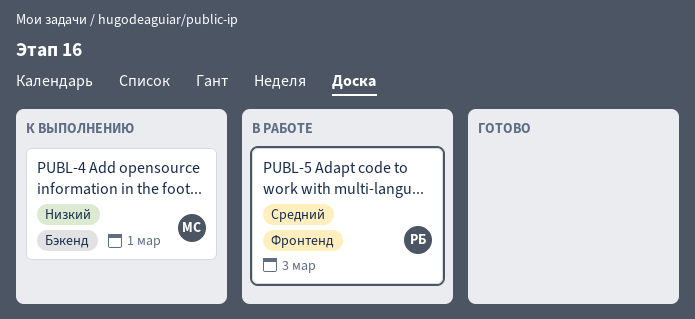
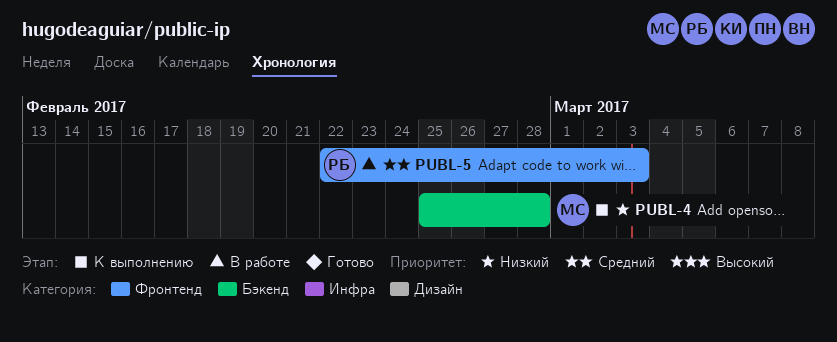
PUBL-4, due: Mar 1 -> Feb 28

